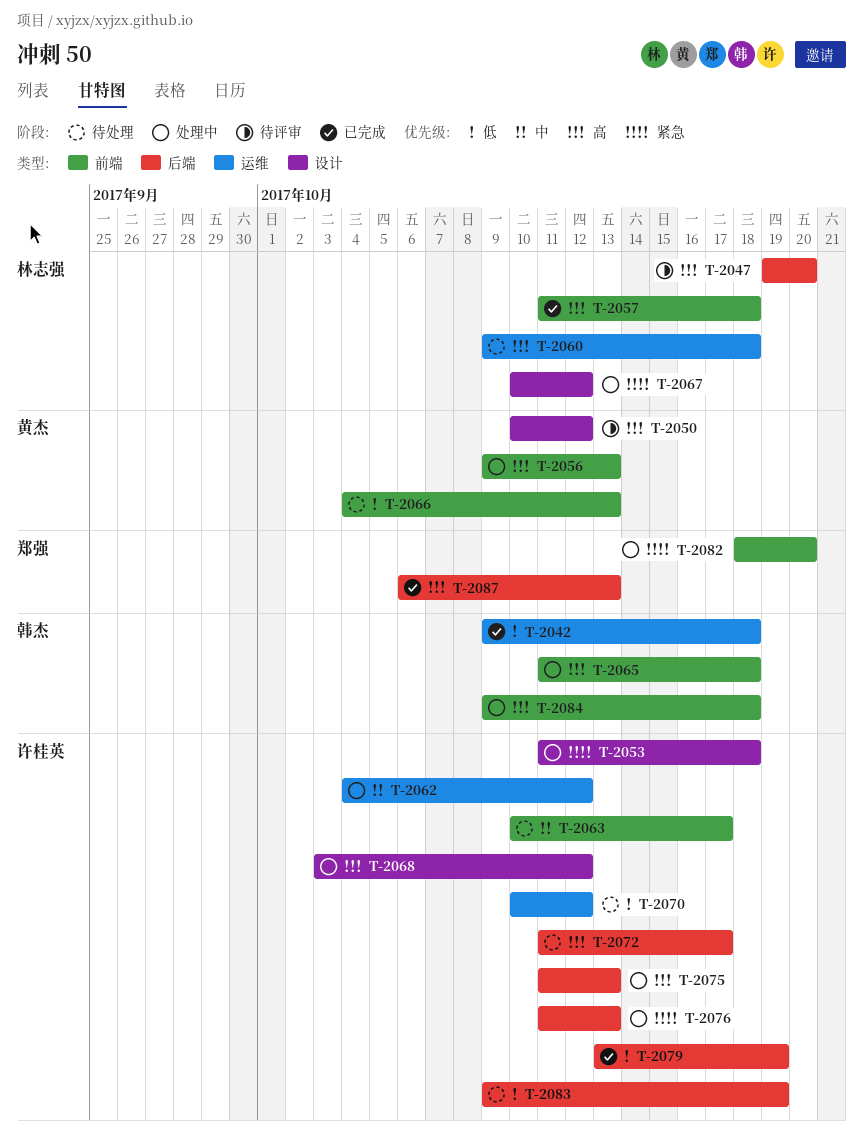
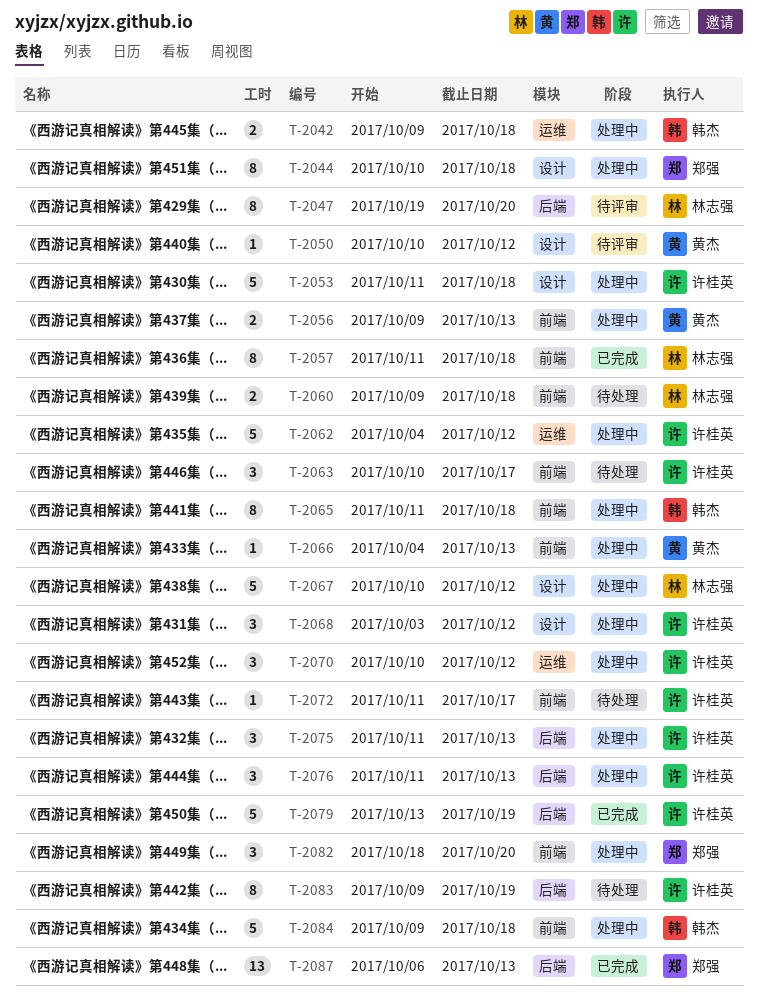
T-2042, status: 已完成 -> 处理中
T-2044: none -> present
T-2060, label: 运维 -> 前端
T-2066, status: 待处理 -> 处理中
T-2070, status: 待处理 -> 处理中
T-2072, label: 后端 -> 前端

